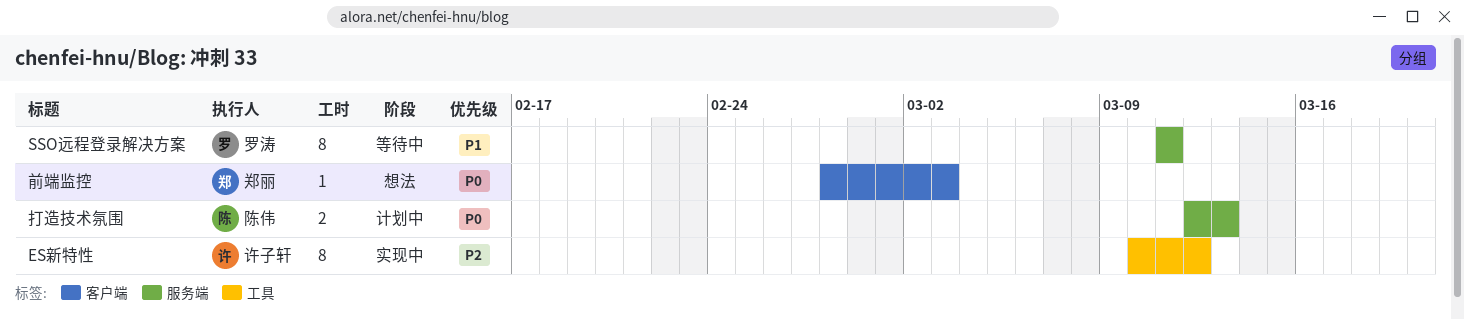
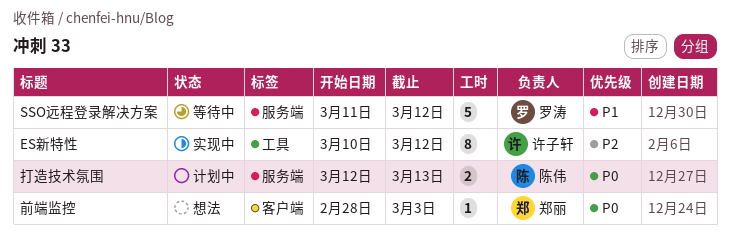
SSO远程登录解决方案, estimate: 8 -> 5
SSO远程登录解决方案, due: Mar 11 -> Mar 12

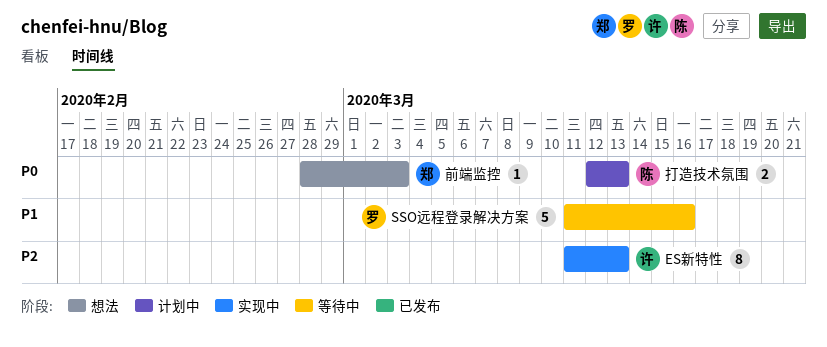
ES新特性, start: Mar 10 -> Mar 11
ES新特性, due: Mar 12 -> Mar 13
SSO远程登录解决方案, due: Mar 12 -> Mar 16

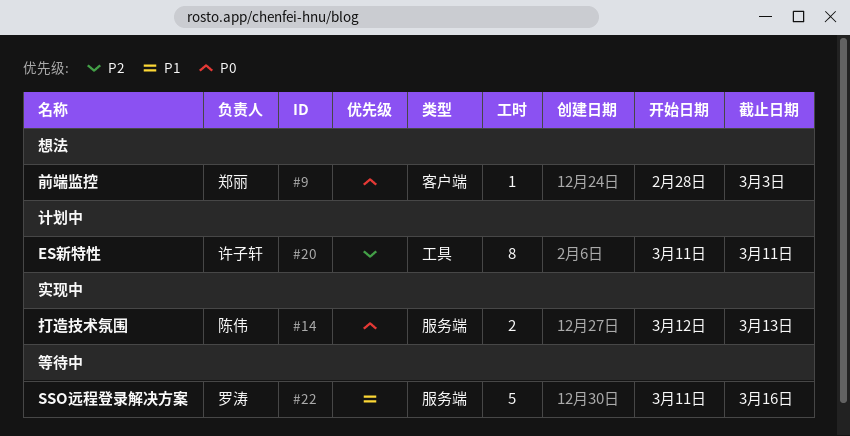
ES新特性, status: 实现中 -> 计划中
ES新特性, due: Mar 13 -> Mar 11
打造技术氛围, status: 计划中 -> 实现中

